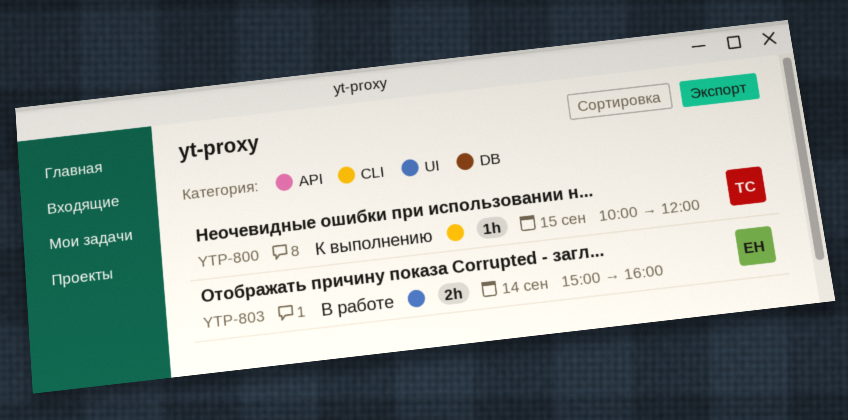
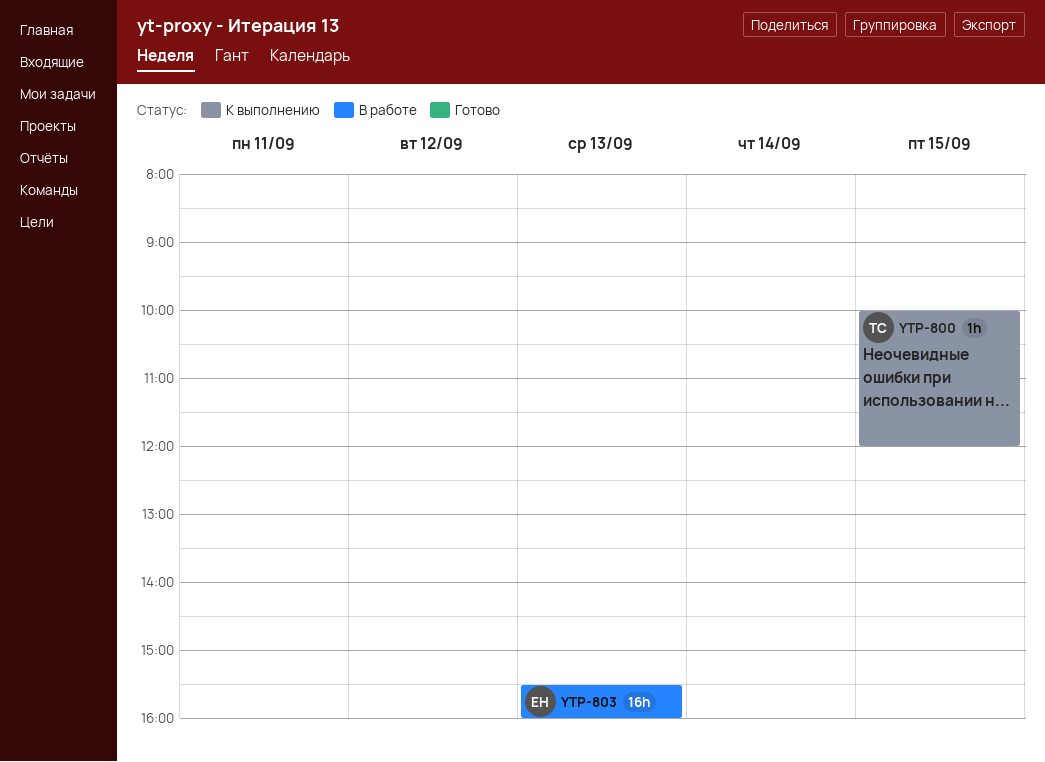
YTP-803, estimate: 2h -> 16h
YTP-803, day: Sep 14 -> Sep 13
YTP-803, begins: 15:00 -> 15:30

